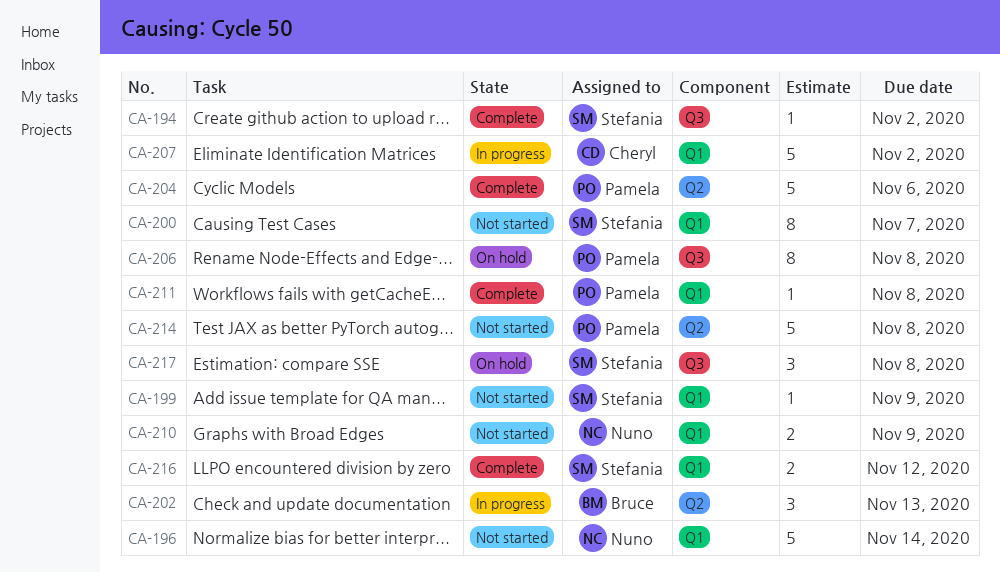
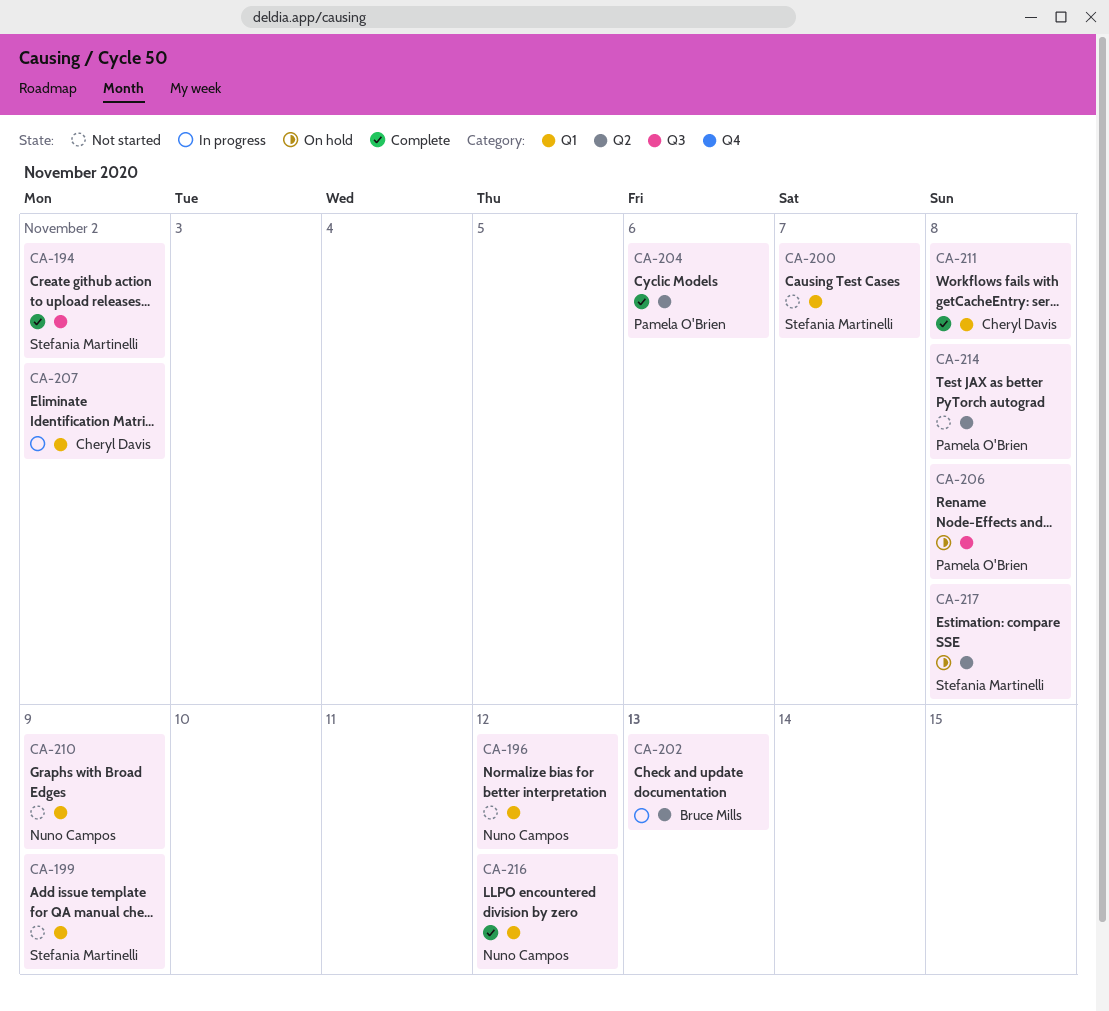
CA-196, due: Nov 14 -> Nov 12
CA-211, owner: Pamela O'Brien -> Cheryl Davis
CA-216, owner: Stefania Martinelli -> Nuno Campos
CA-217, label: Q3 -> Q2

